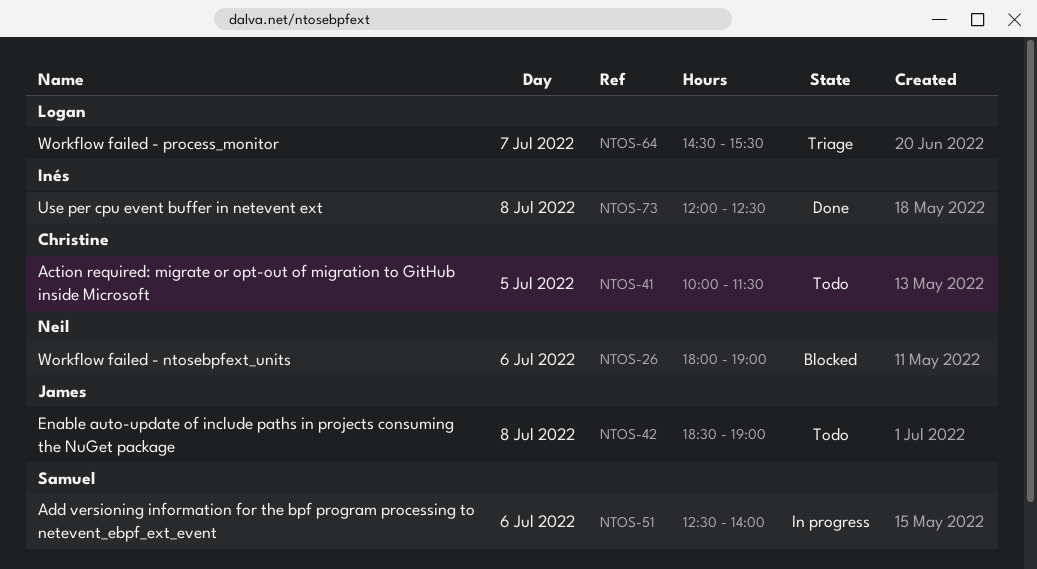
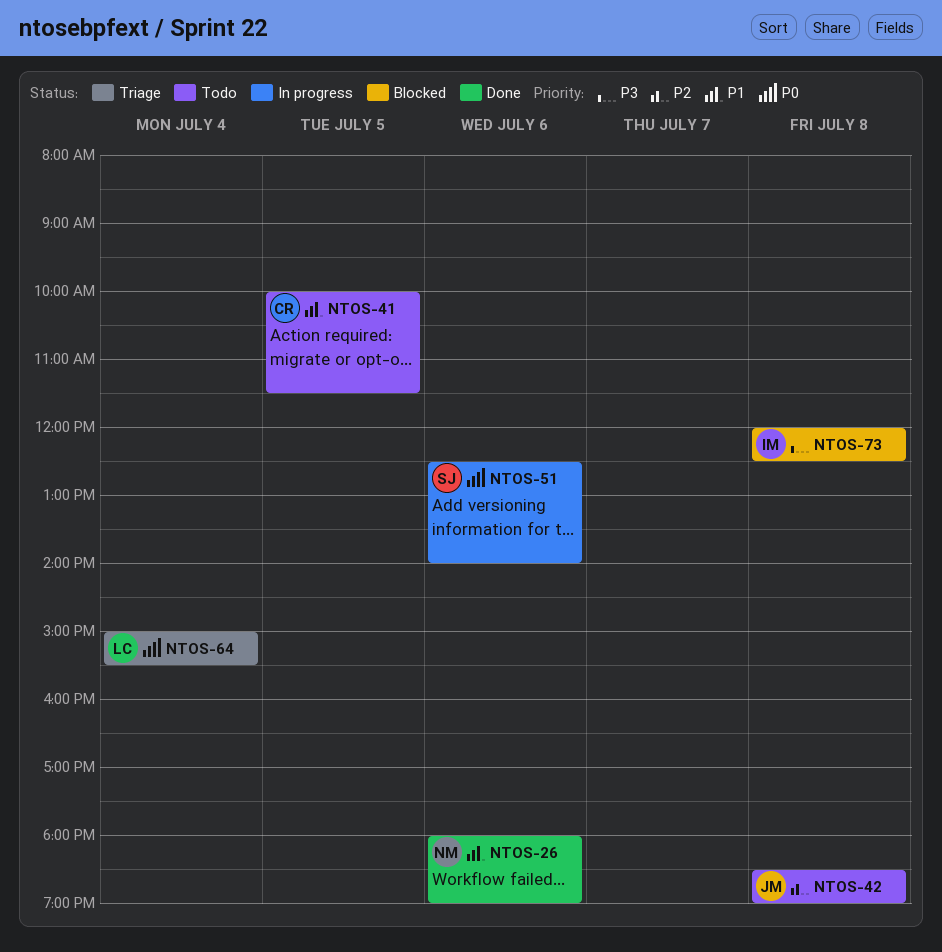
NTOS-26, status: Blocked -> Done
NTOS-64, day: Jul 7 -> Jul 4
NTOS-64, begins: 14:30 -> 15:00
NTOS-73, status: Done -> Blocked

